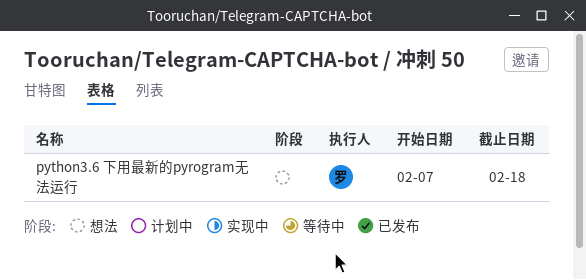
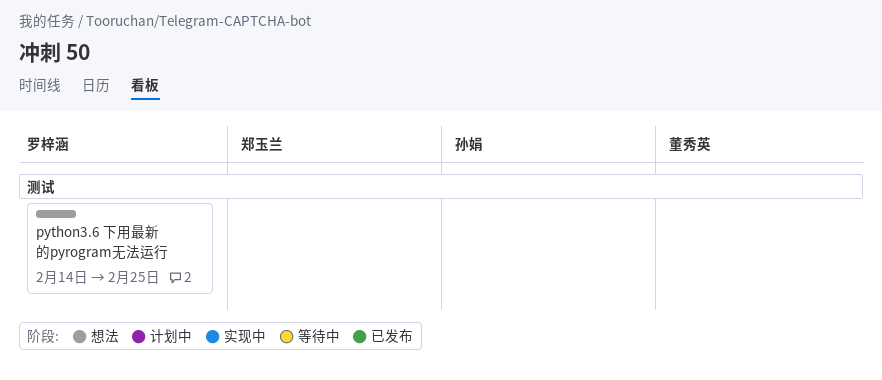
python3.6 下用最新的pyrogram无法运行, start: Feb 7 -> Feb 14
python3.6 下用最新的pyrogram无法运行, due: Feb 18 -> Feb 25

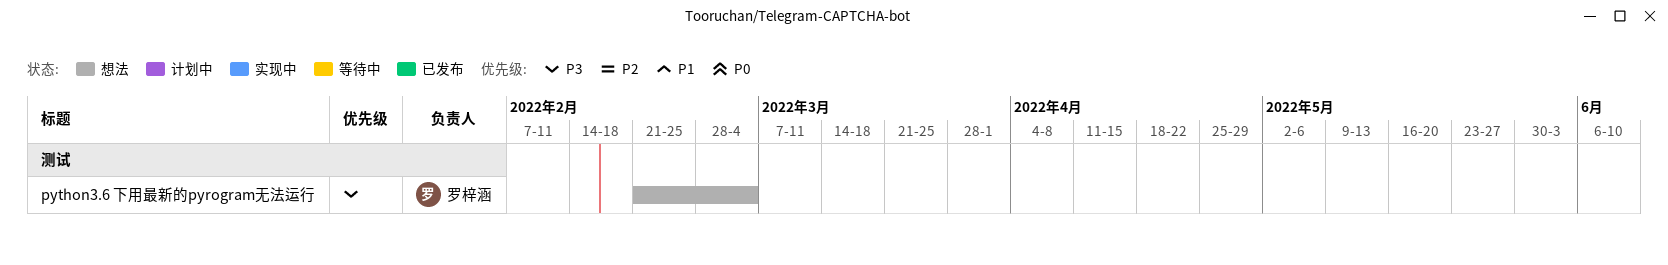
python3.6 下用最新的pyrogram无法运行, start: Feb 14 -> Feb 21
python3.6 下用最新的pyrogram无法运行, due: Feb 25 -> Mar 4

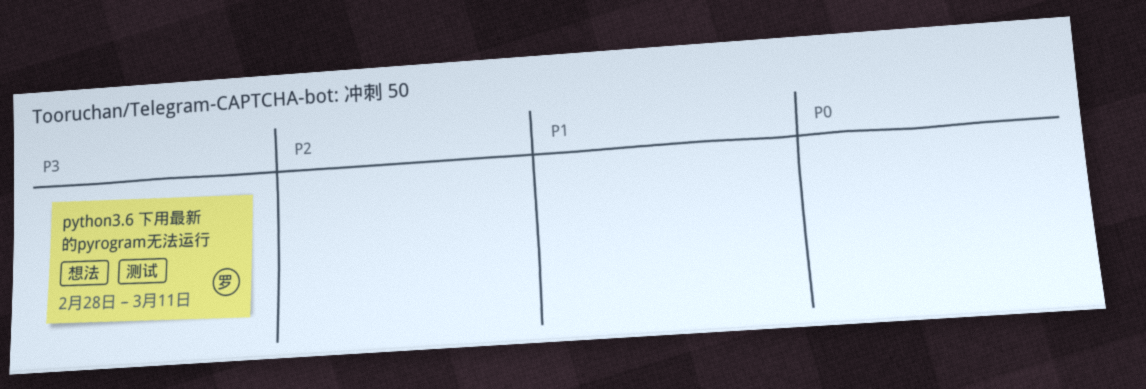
python3.6 下用最新的pyrogram无法运行, start: Feb 21 -> Feb 28
python3.6 下用最新的pyrogram无法运行, due: Mar 4 -> Mar 11

